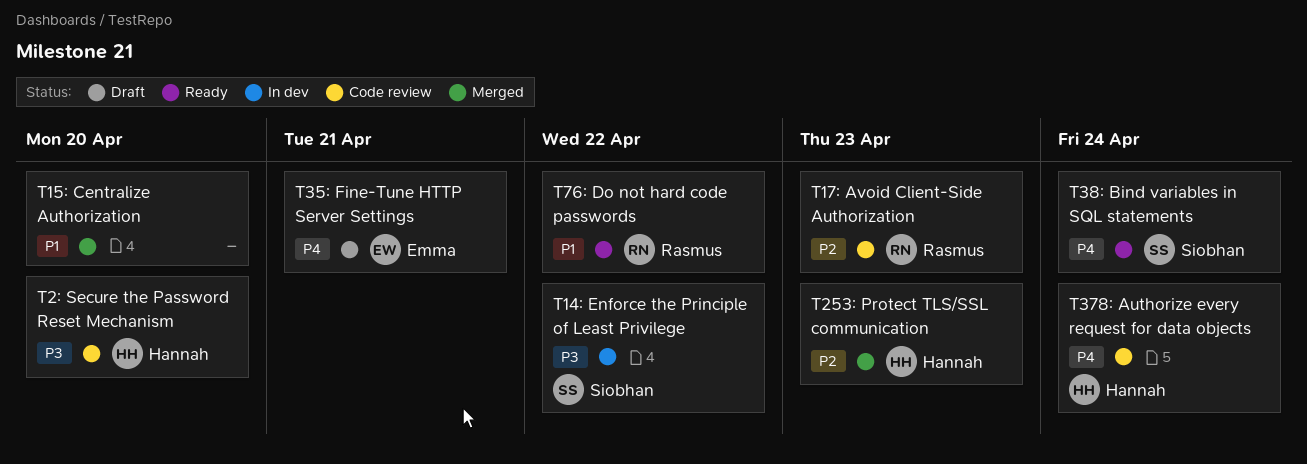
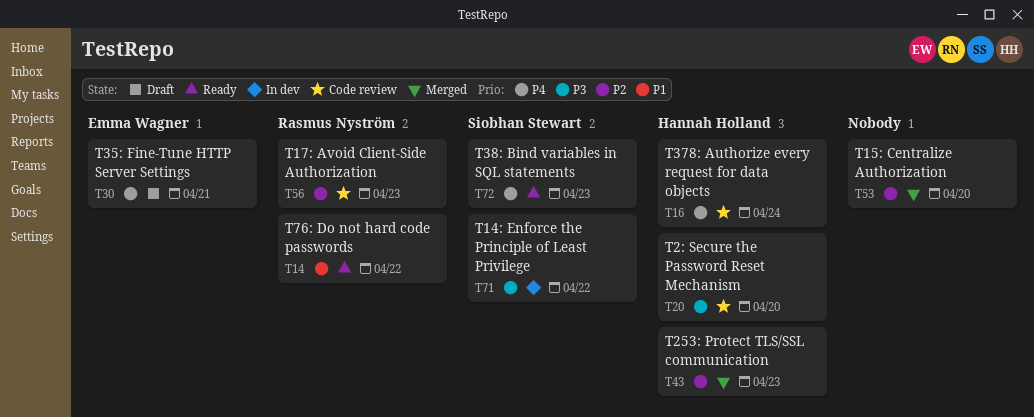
T15: Centralize Authorization, priority: P1 -> P2
T38: Bind variables in SQL statements, due: Apr 24 -> Apr 23

